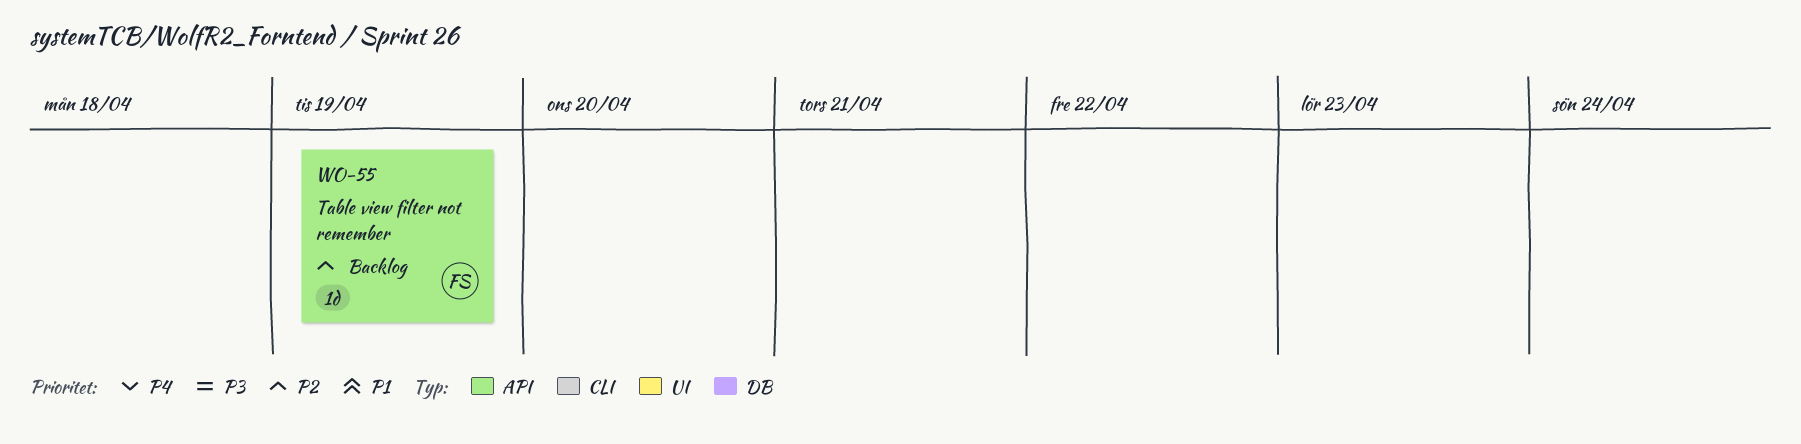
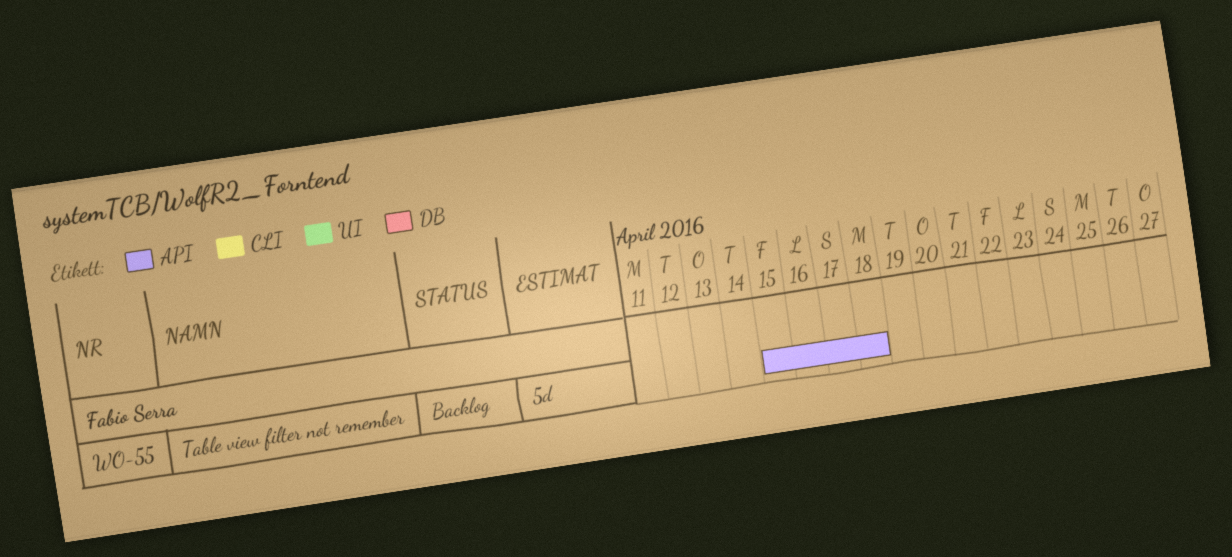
WO-55, estimate: 1d -> 5d
WO-55, due: Apr 19 -> Apr 18

